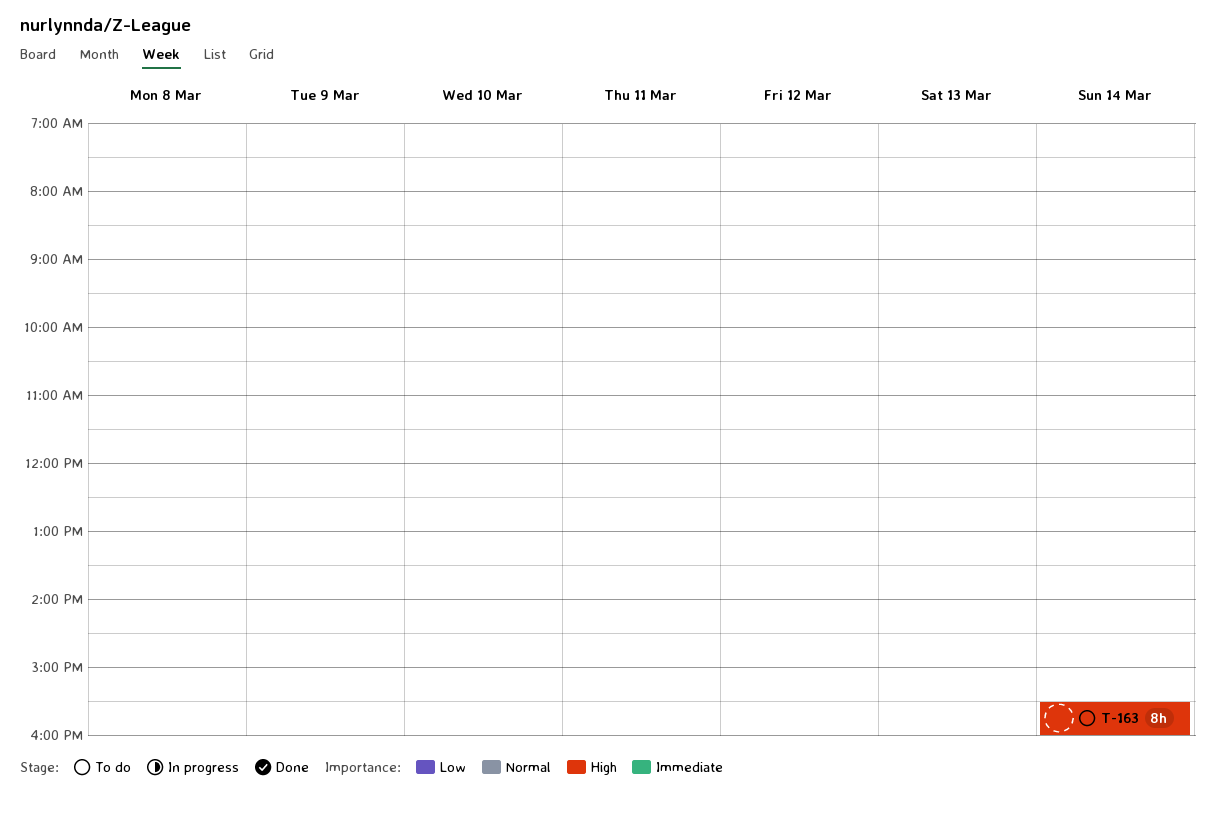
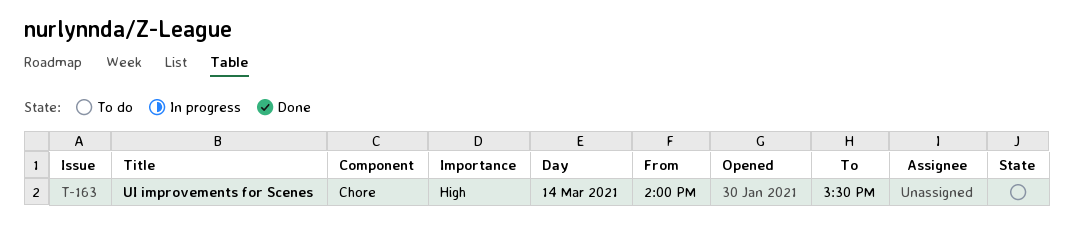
T-163, begins: 15:30 -> 14:00
T-163, ends: 16:00 -> 15:30

